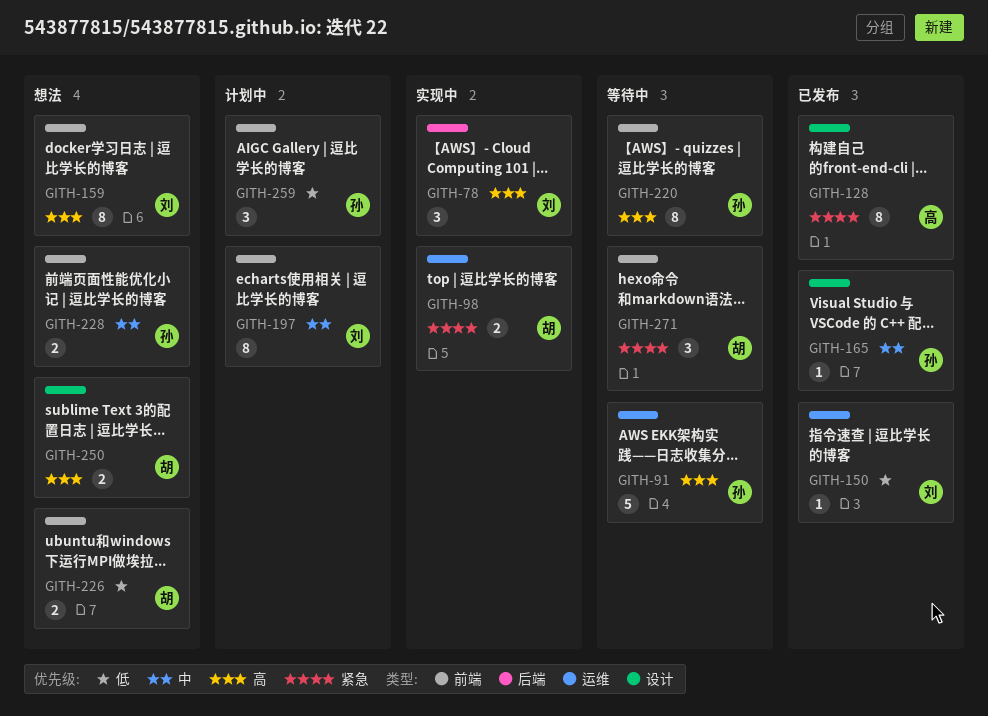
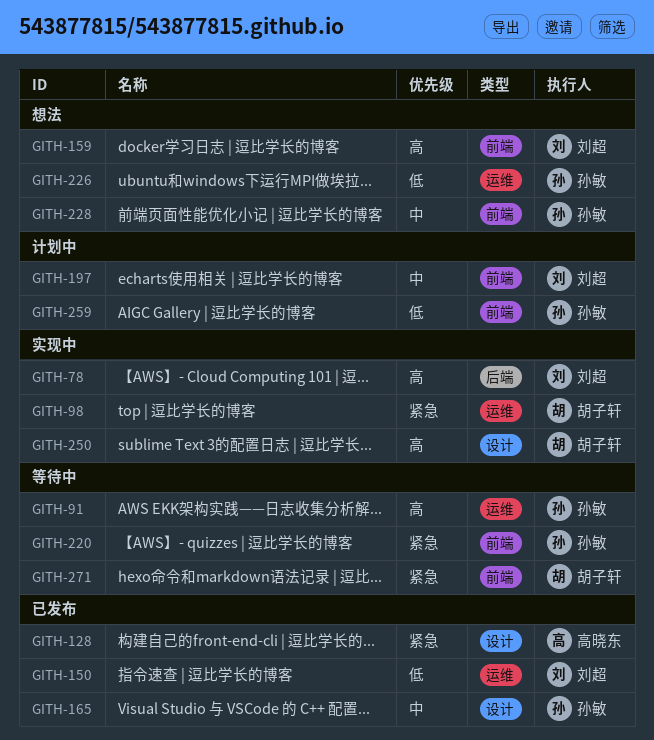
GITH-220, priority: 高 -> 紧急
GITH-226, owner: 胡子轩 -> 孙敏
GITH-226, label: 前端 -> 运维
GITH-250, status: 想法 -> 实现中

